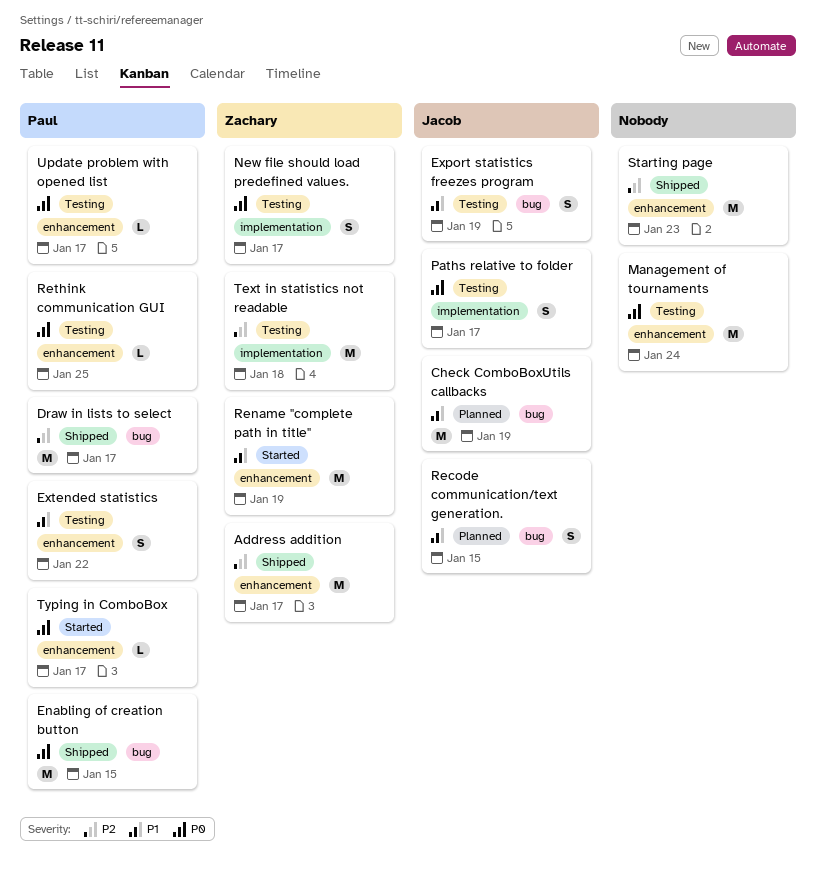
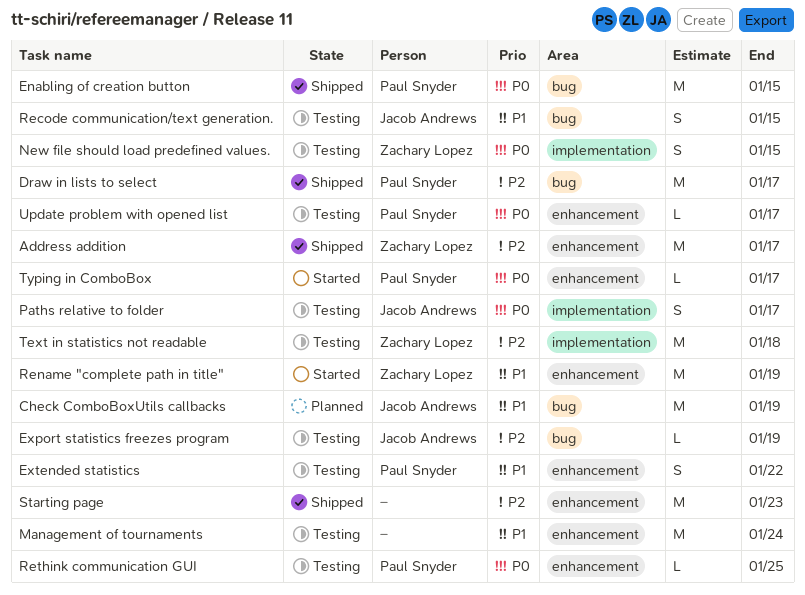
Export statistics freezes program, priority: P1 -> P2
Export statistics freezes program, estimate: S -> L
Management of tournaments, priority: P0 -> P1
New file should load predefined values., due: Jan 17 -> Jan 15
Recode communication/text generation., status: Planned -> Testing

